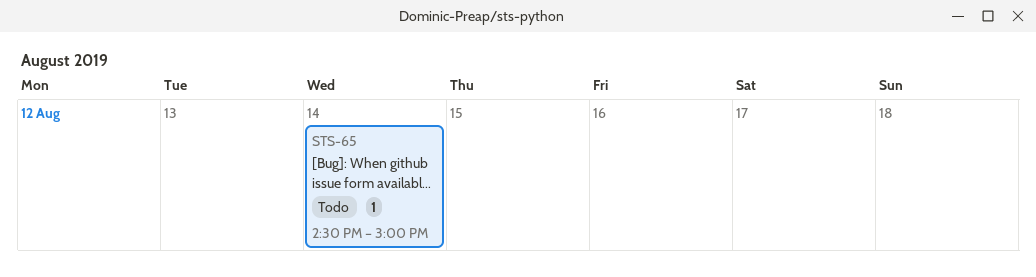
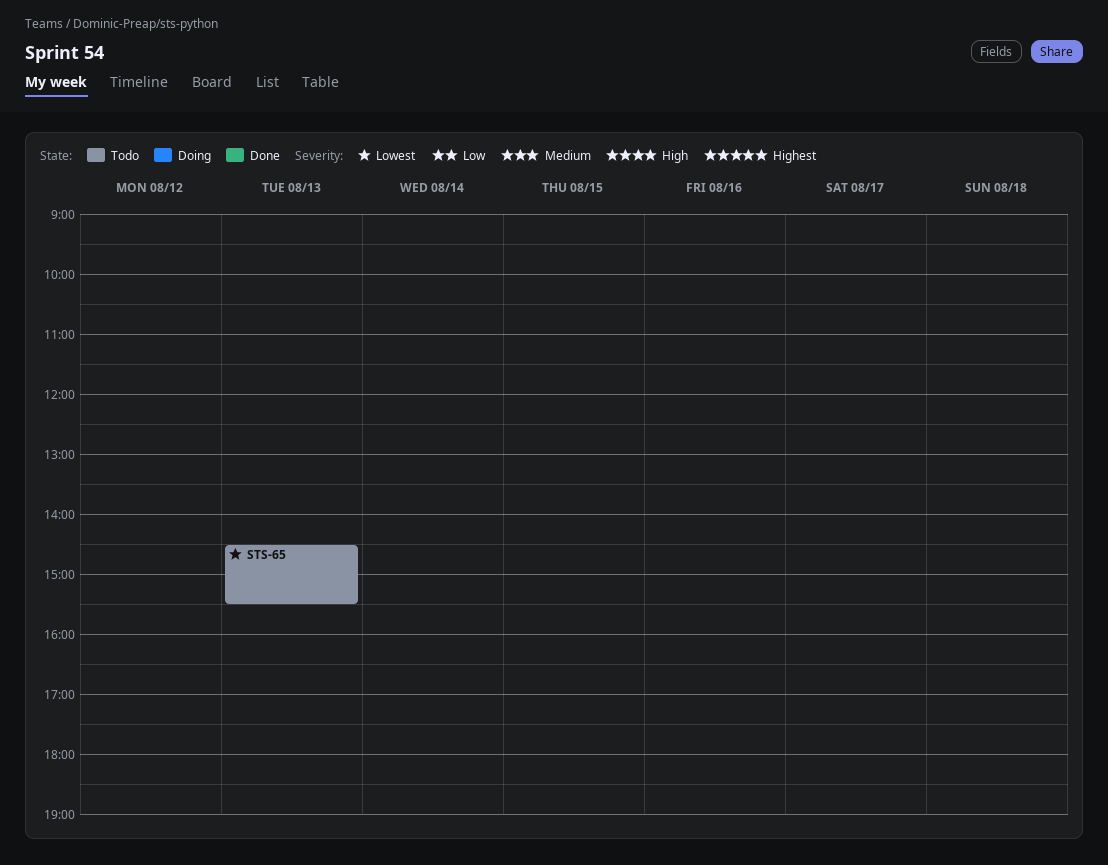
STS-65, day: Aug 14 -> Aug 13
STS-65, ends: 15:00 -> 15:30

